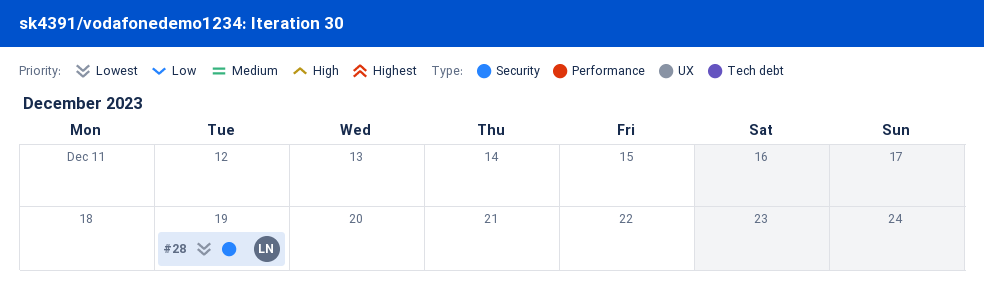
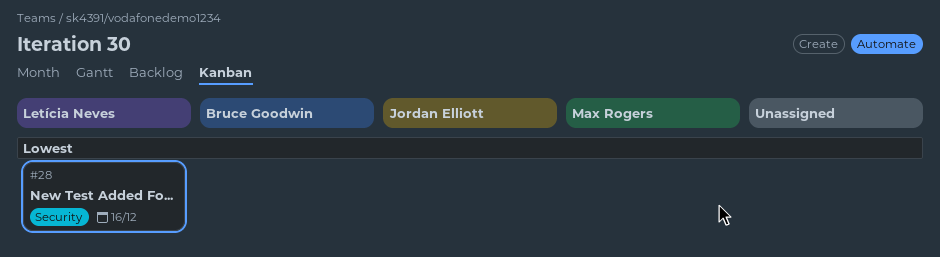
#28, due: Dec 19 -> Dec 16

